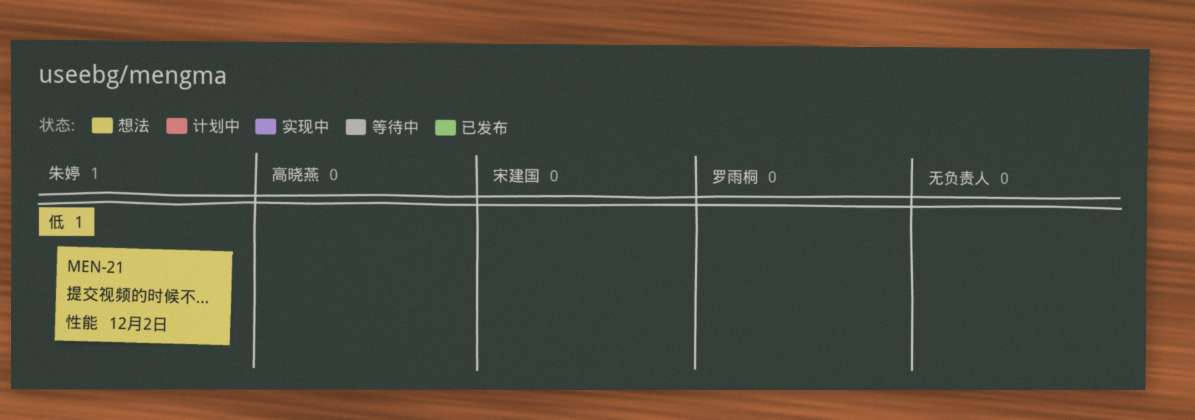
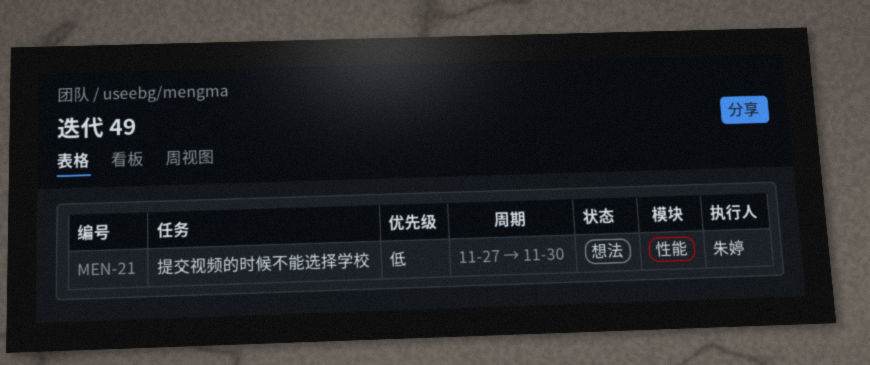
MEN-21, due: Dec 2 -> Nov 30

